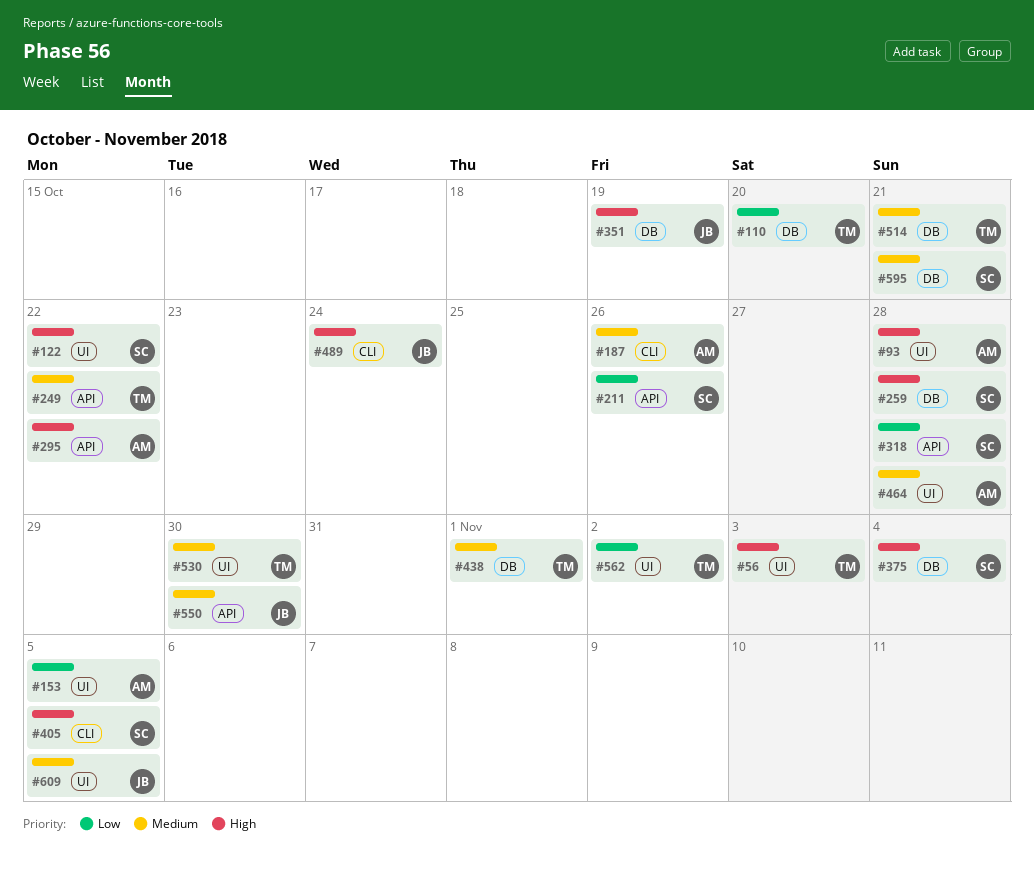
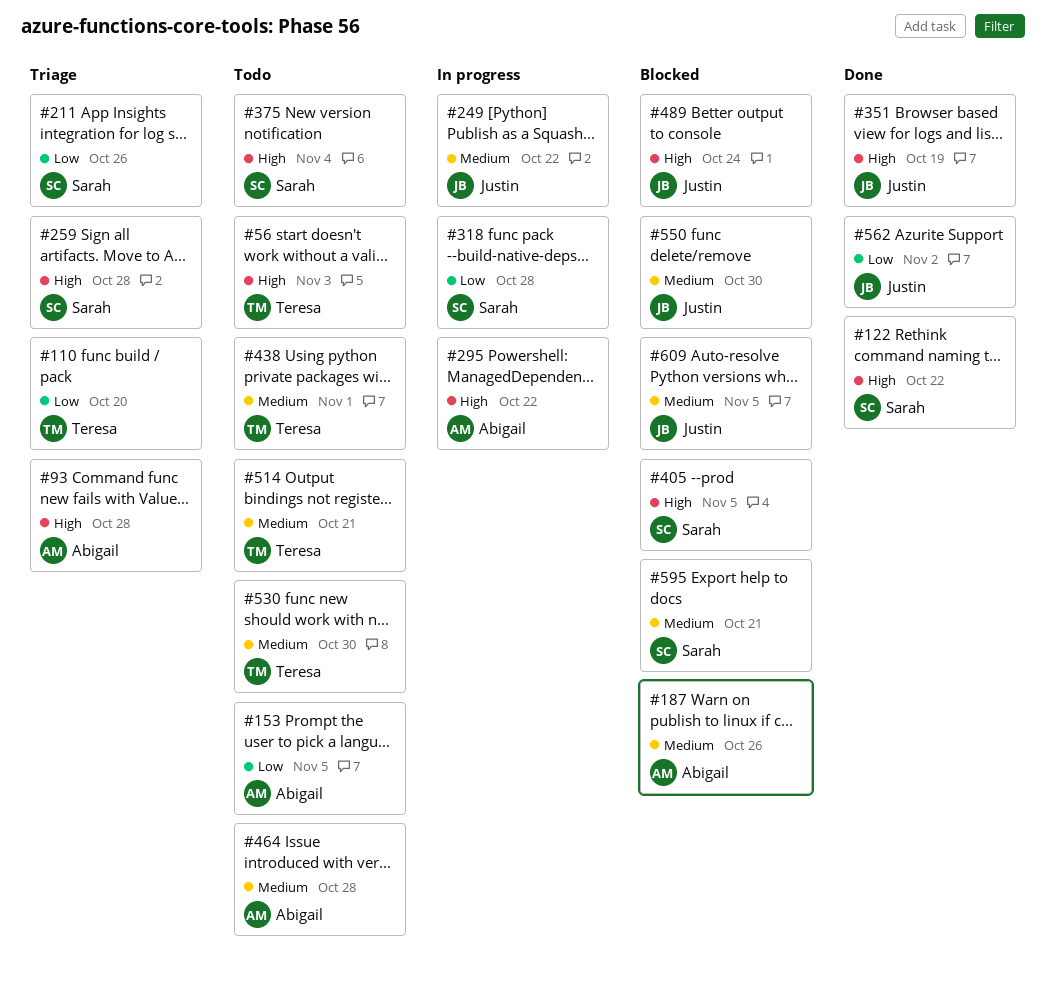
#249, owner: Teresa -> Justin
#562, owner: Teresa -> Justin

